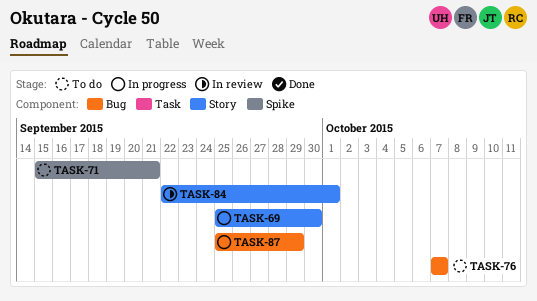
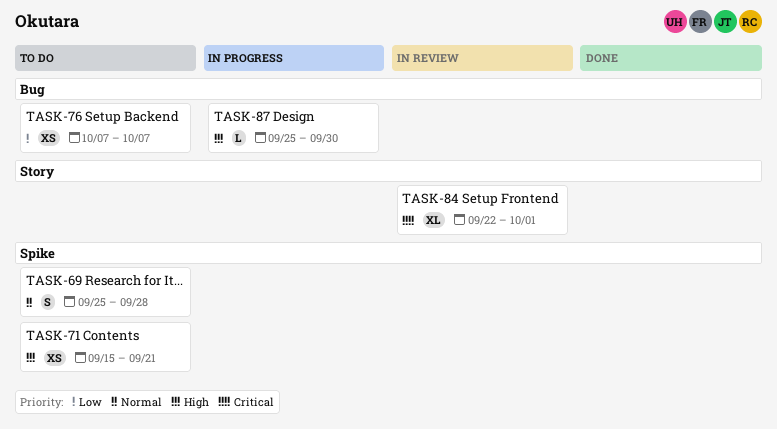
TASK-69, status: In progress -> To do
TASK-69, label: Story -> Spike
TASK-69, due: Sep 30 -> Sep 28
TASK-87, due: Sep 29 -> Sep 30

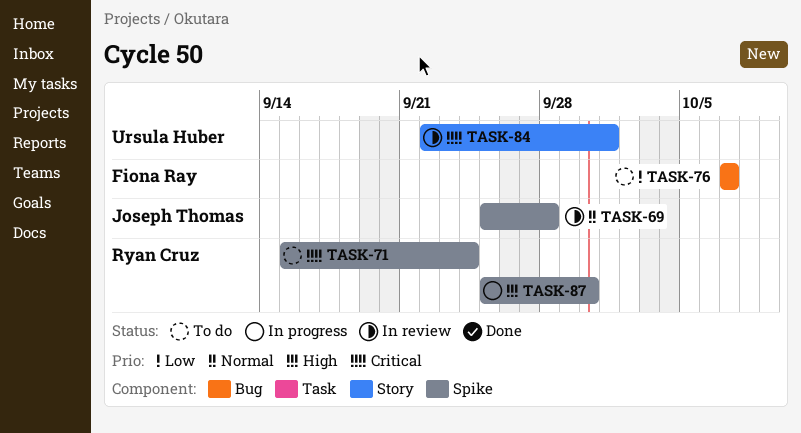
TASK-69, status: To do -> In review
TASK-71, priority: High -> Critical
TASK-71, due: Sep 21 -> Sep 24
TASK-87, label: Bug -> Spike

